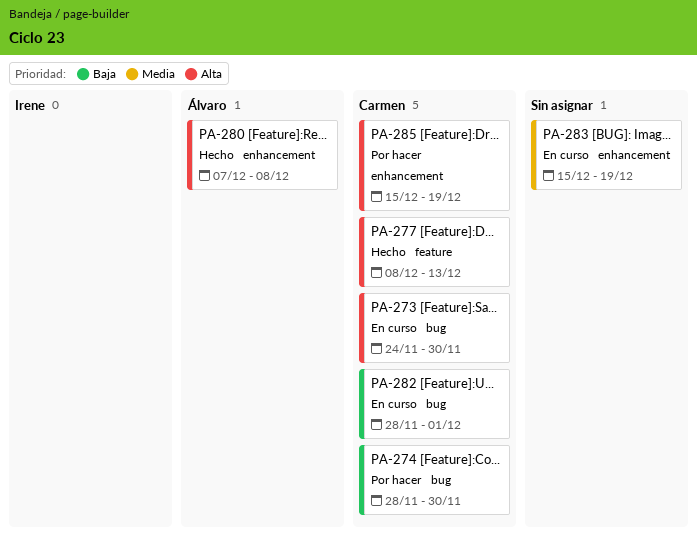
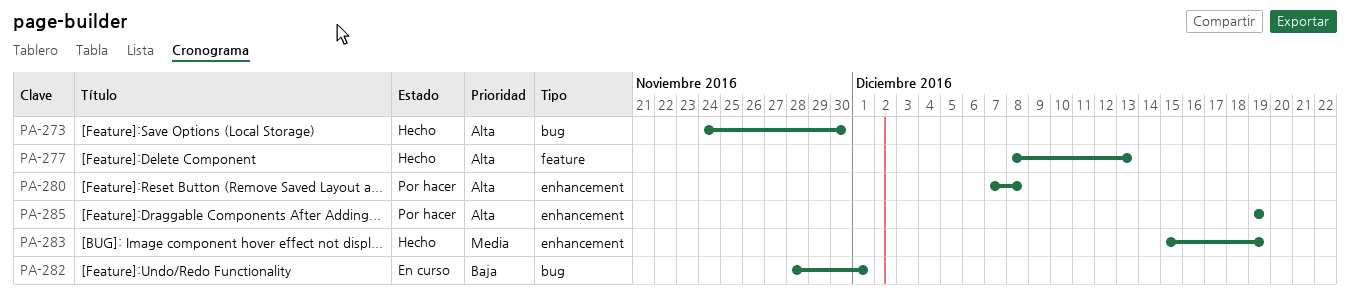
PA-273, status: En curso -> Hecho
PA-274: present -> none
PA-280, status: Hecho -> Por hacer
PA-283, status: En curso -> Hecho
PA-285, start: Dec 15 -> Dec 19

